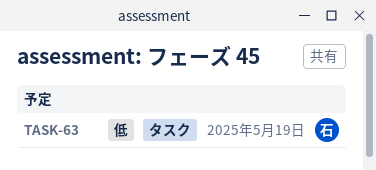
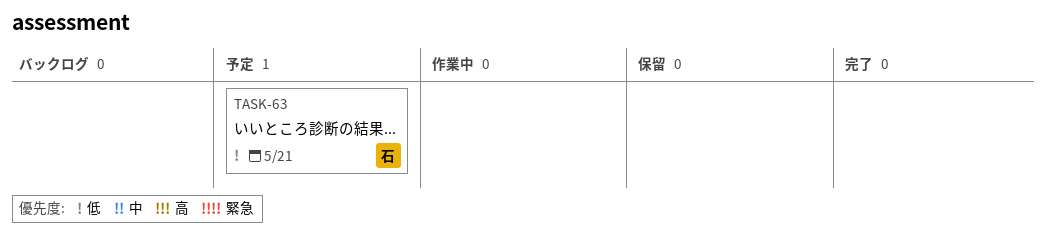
TASK-63, due: May 19 -> May 21

